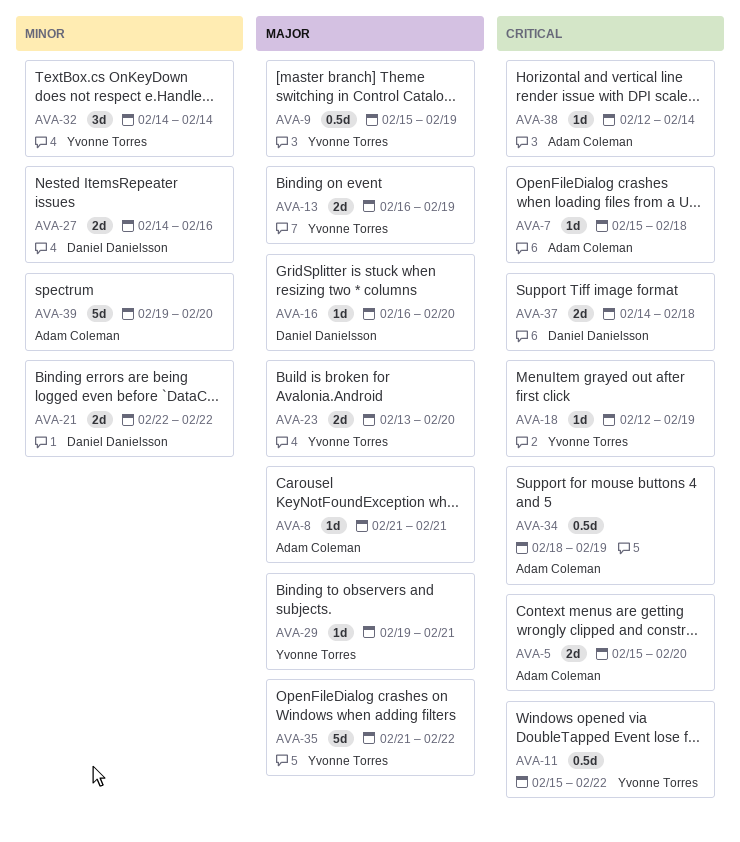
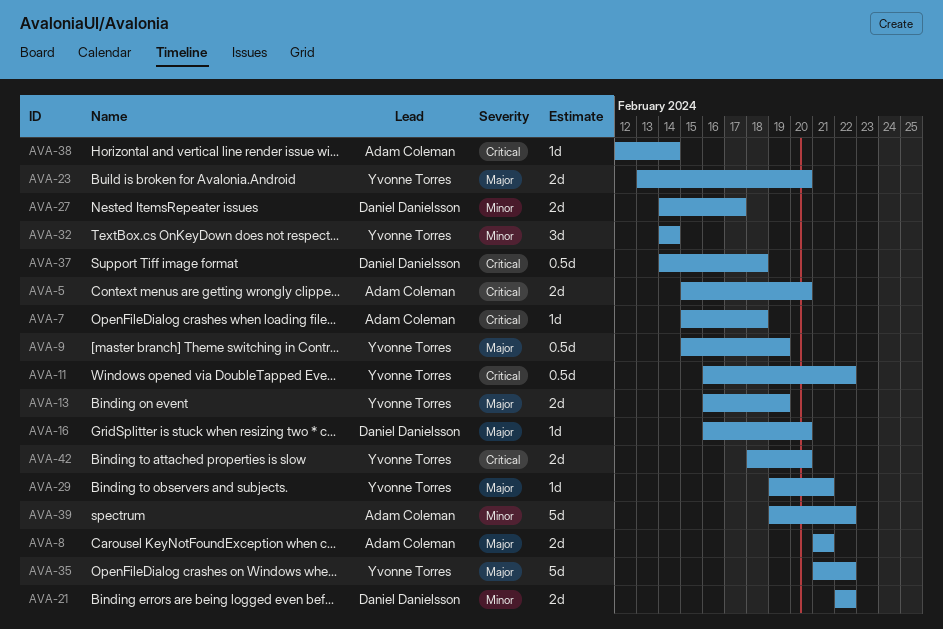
AVA-8, estimate: 1d -> 2d
AVA-11, start: Feb 15 -> Feb 16
AVA-18: present -> none
AVA-27, due: Feb 16 -> Feb 17
AVA-34: present -> none
AVA-37, estimate: 2d -> 0.5d
AVA-39, due: Feb 20 -> Feb 22
AVA-42: none -> present

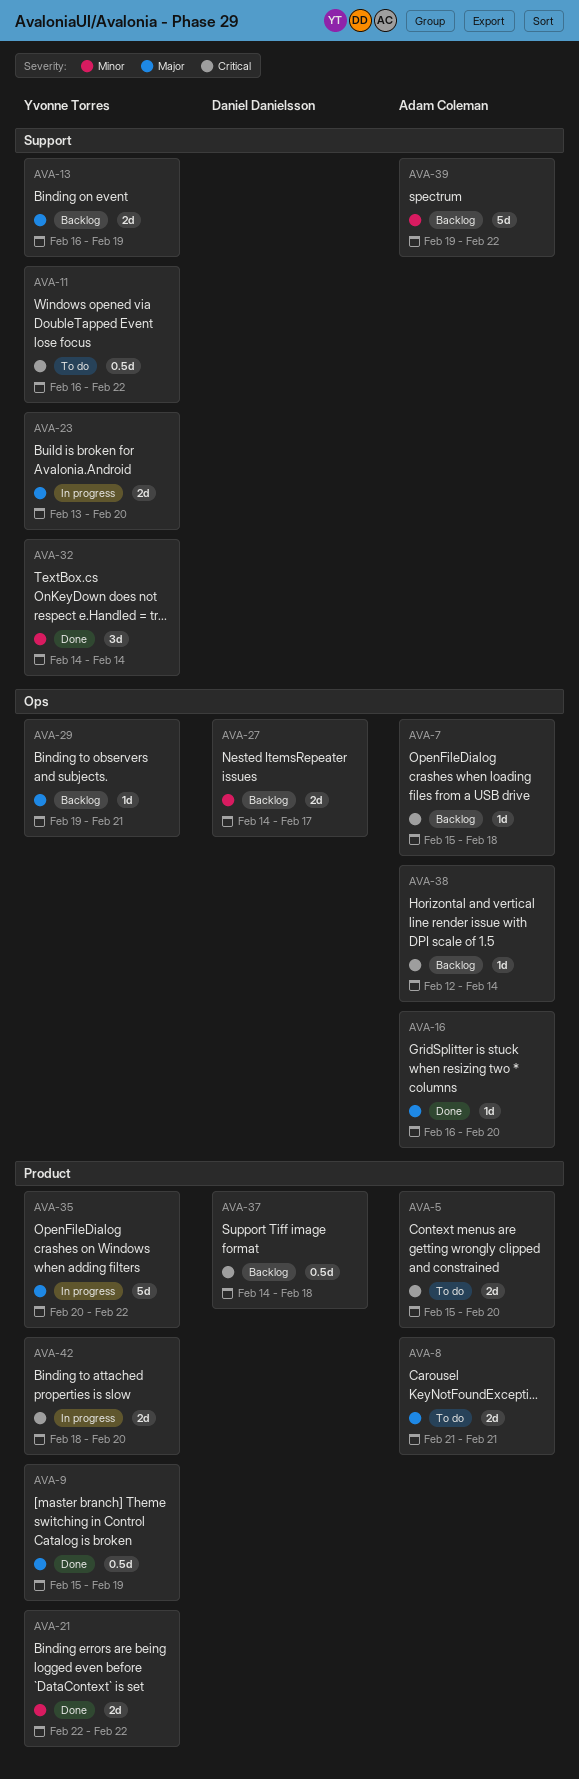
AVA-16, owner: Daniel Danielsson -> Adam Coleman
AVA-21, owner: Daniel Danielsson -> Yvonne Torres
AVA-35, start: Feb 21 -> Feb 20

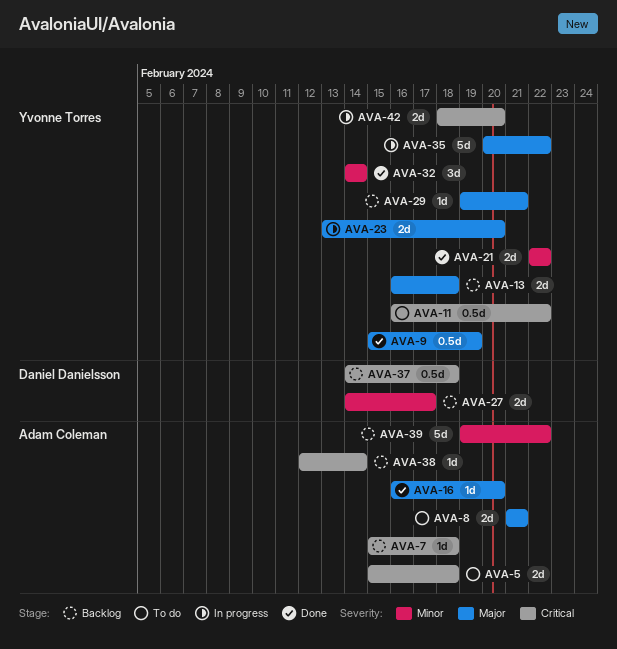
AVA-5, due: Feb 20 -> Feb 18
AVA-13, due: Feb 19 -> Feb 18

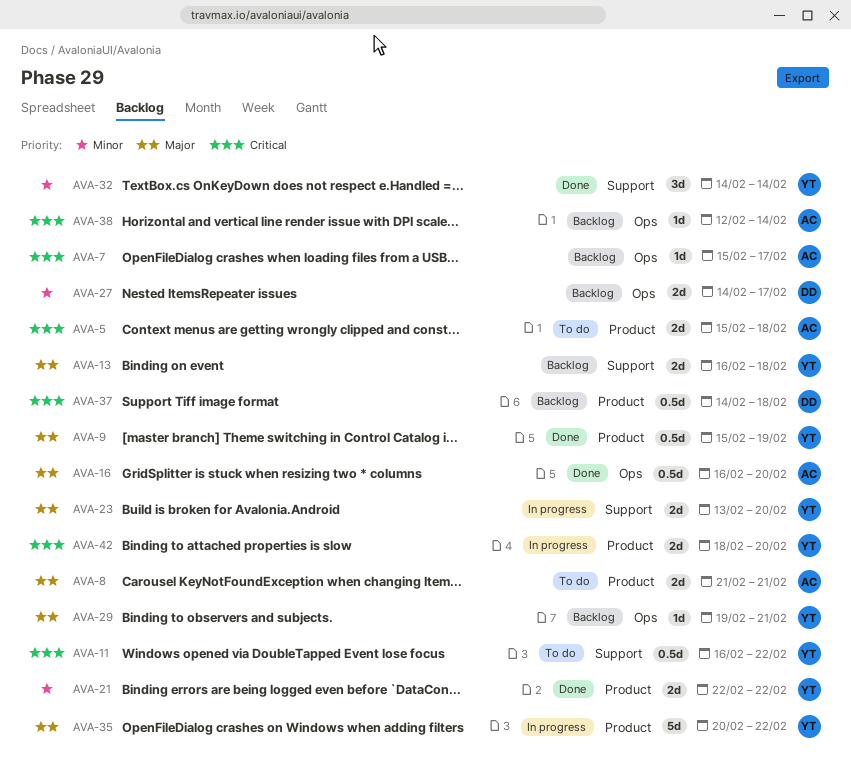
AVA-7, due: Feb 18 -> Feb 17
AVA-16, estimate: 1d -> 0.5d
AVA-39: present -> none

